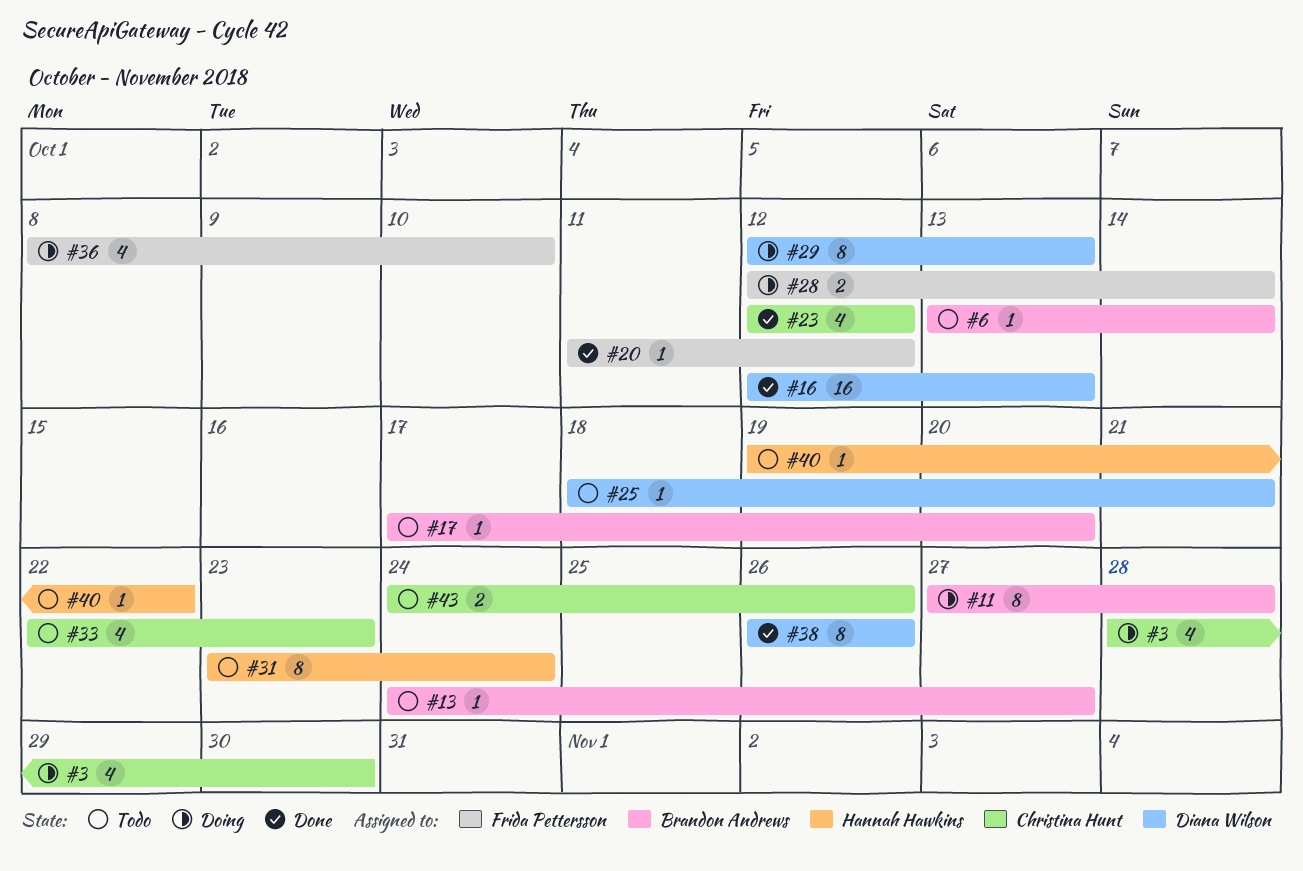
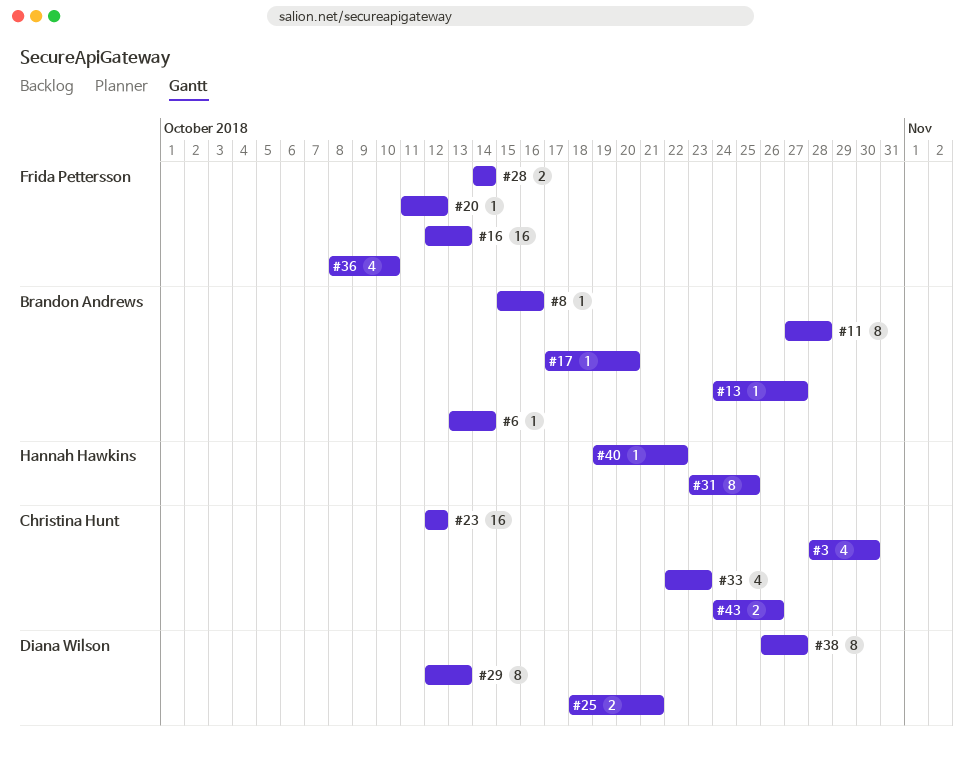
#8: none -> present
#16, owner: Diana Wilson -> Frida Pettersson
#23, estimate: 4 -> 16
#25, estimate: 1 -> 2
#28, start: Oct 12 -> Oct 14
#31, due: Oct 24 -> Oct 25
#38, due: Oct 26 -> Oct 27

